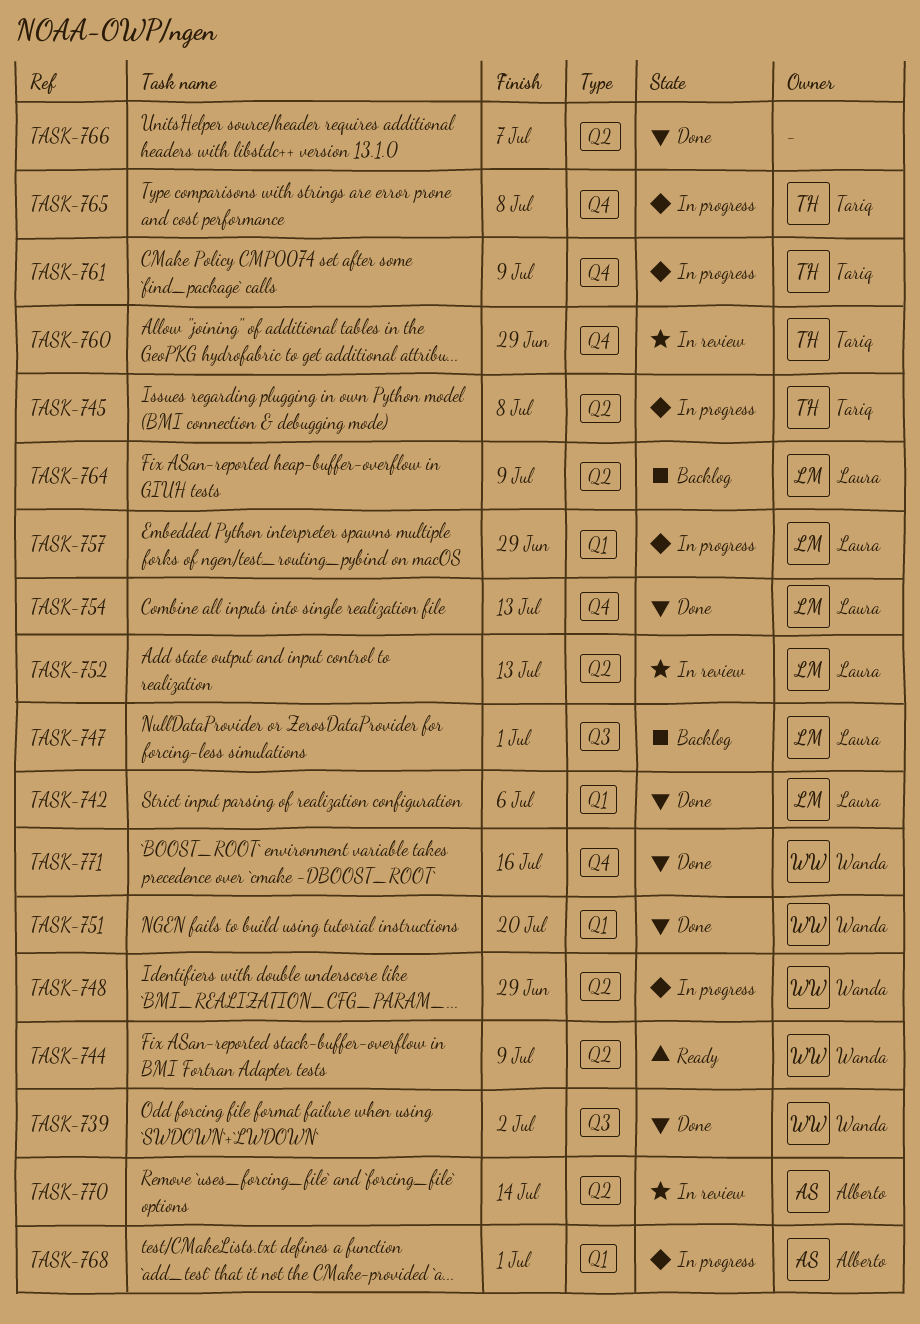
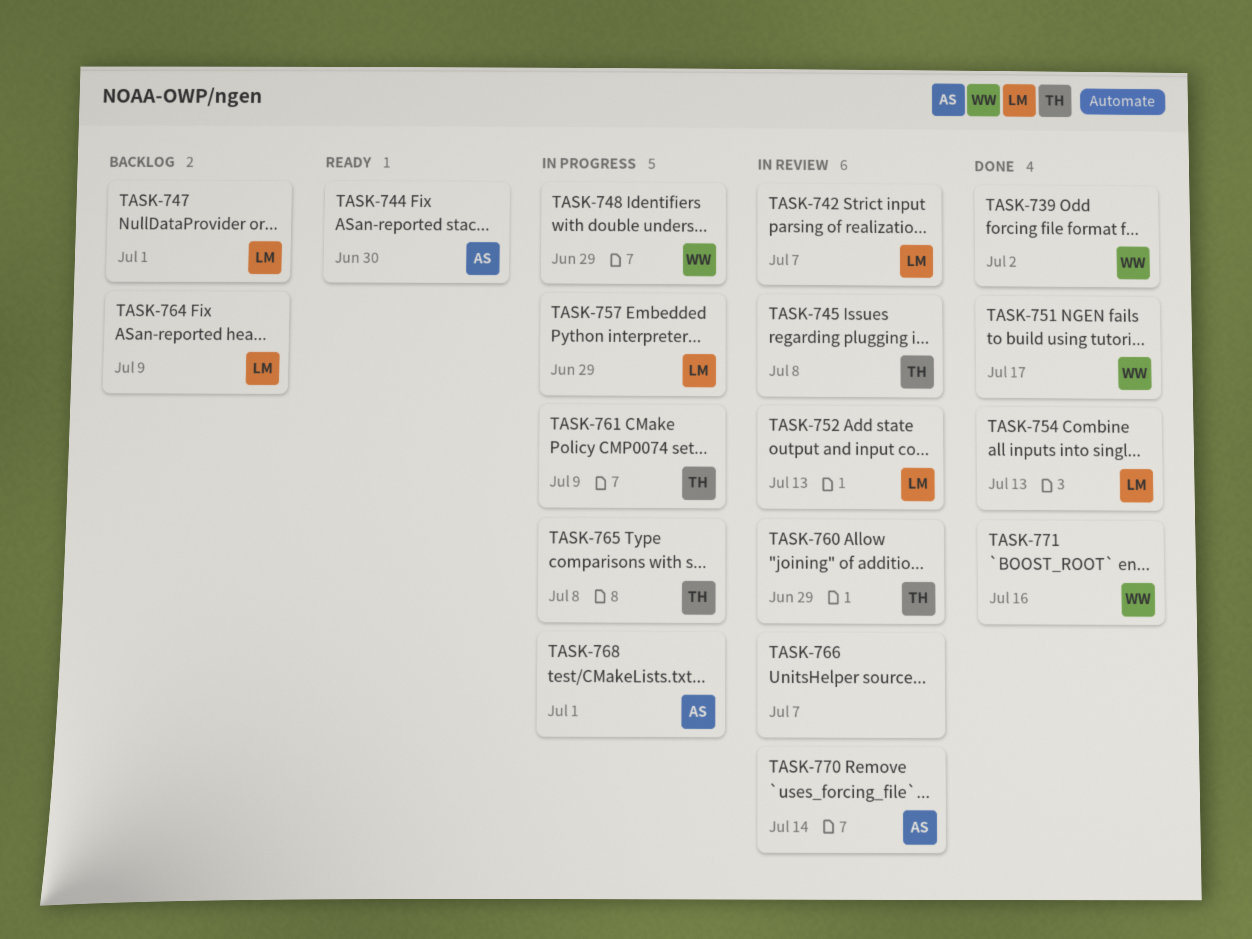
TASK-742, status: Done -> In review
TASK-742, due: Jul 6 -> Jul 7
TASK-744, owner: Wanda -> Alberto
TASK-744, due: Jul 9 -> Jun 30
TASK-745, status: In progress -> In review
TASK-751, due: Jul 20 -> Jul 17
TASK-766, status: Done -> In review

